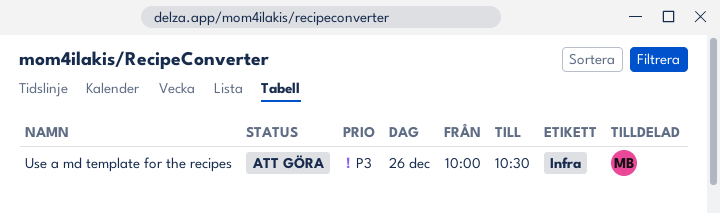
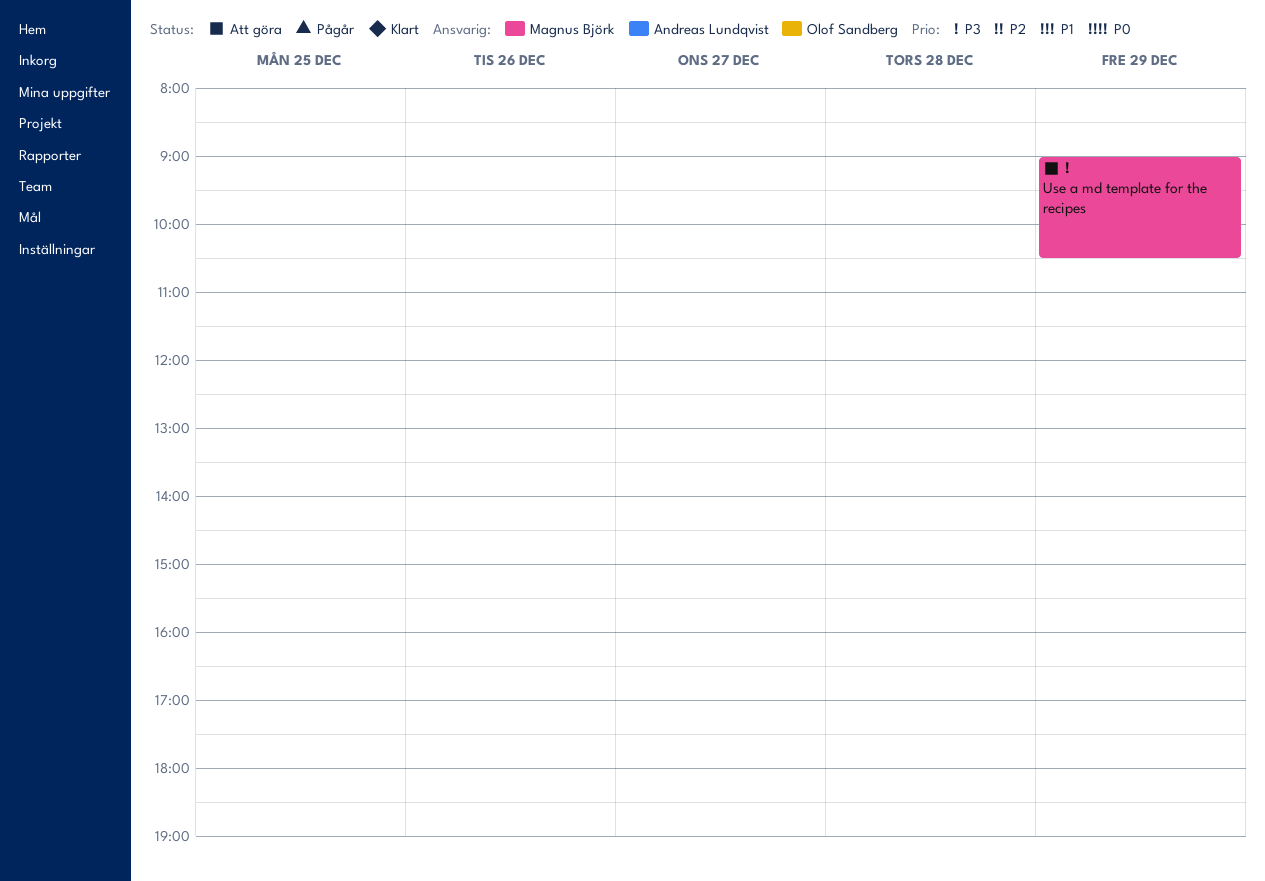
Use a md template for the recipes, day: Dec 26 -> Dec 29
Use a md template for the recipes, begins: 10:00 -> 09:00

